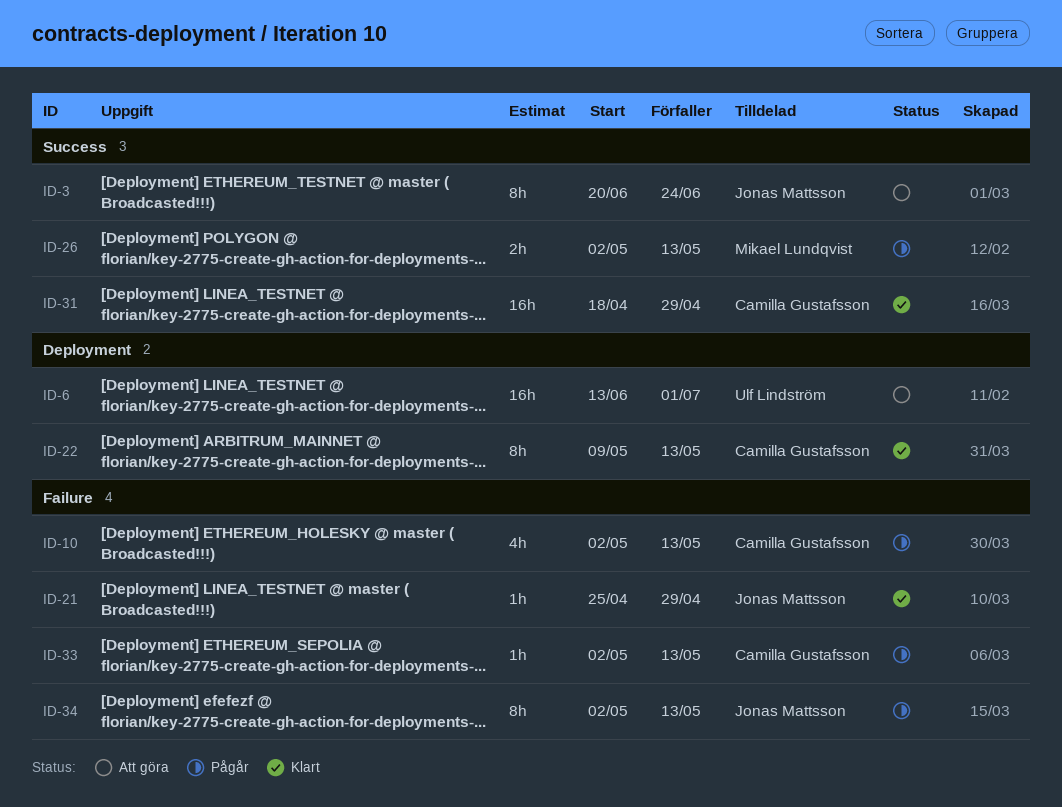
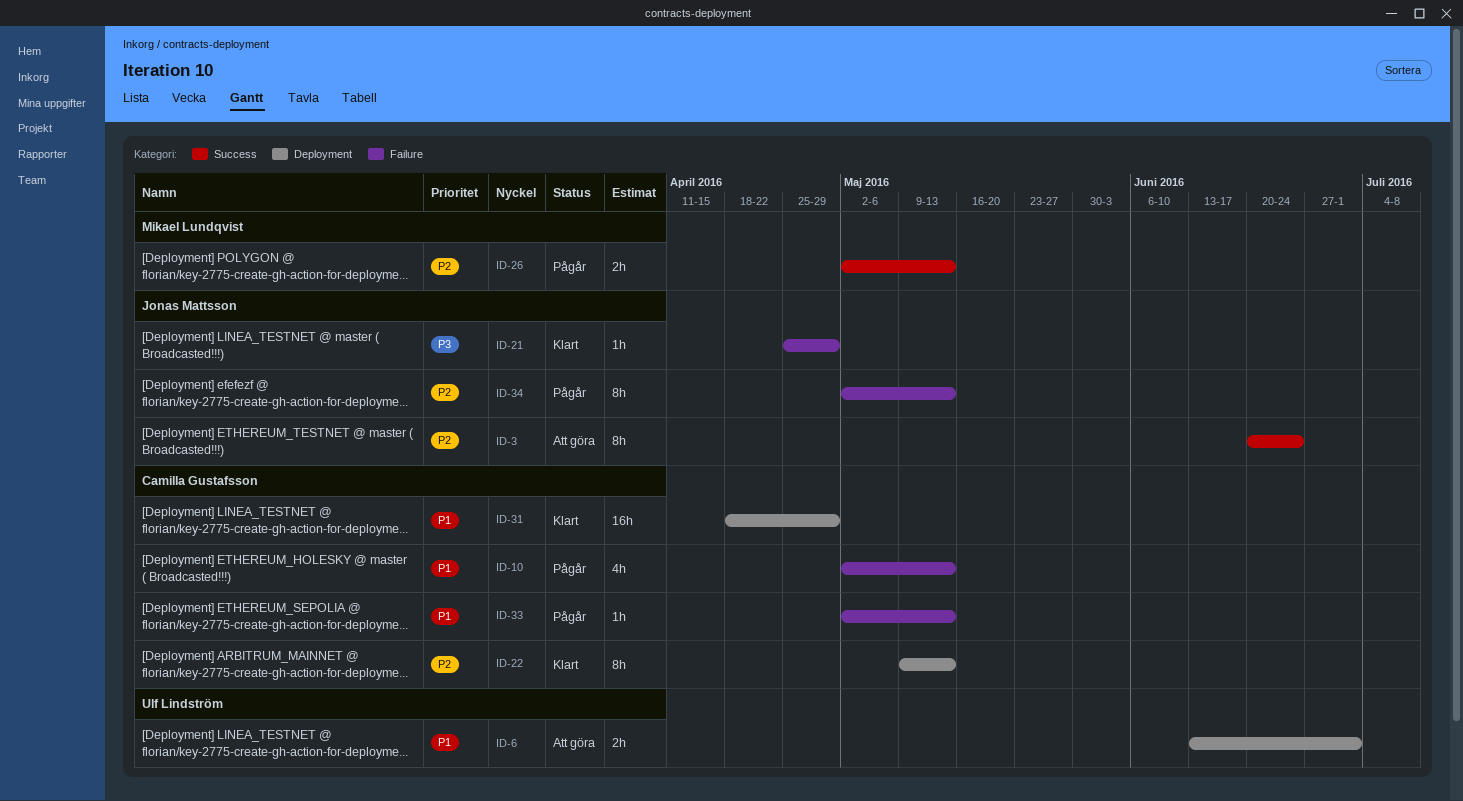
ID-6, estimate: 16h -> 2h
ID-31, label: Success -> Deployment

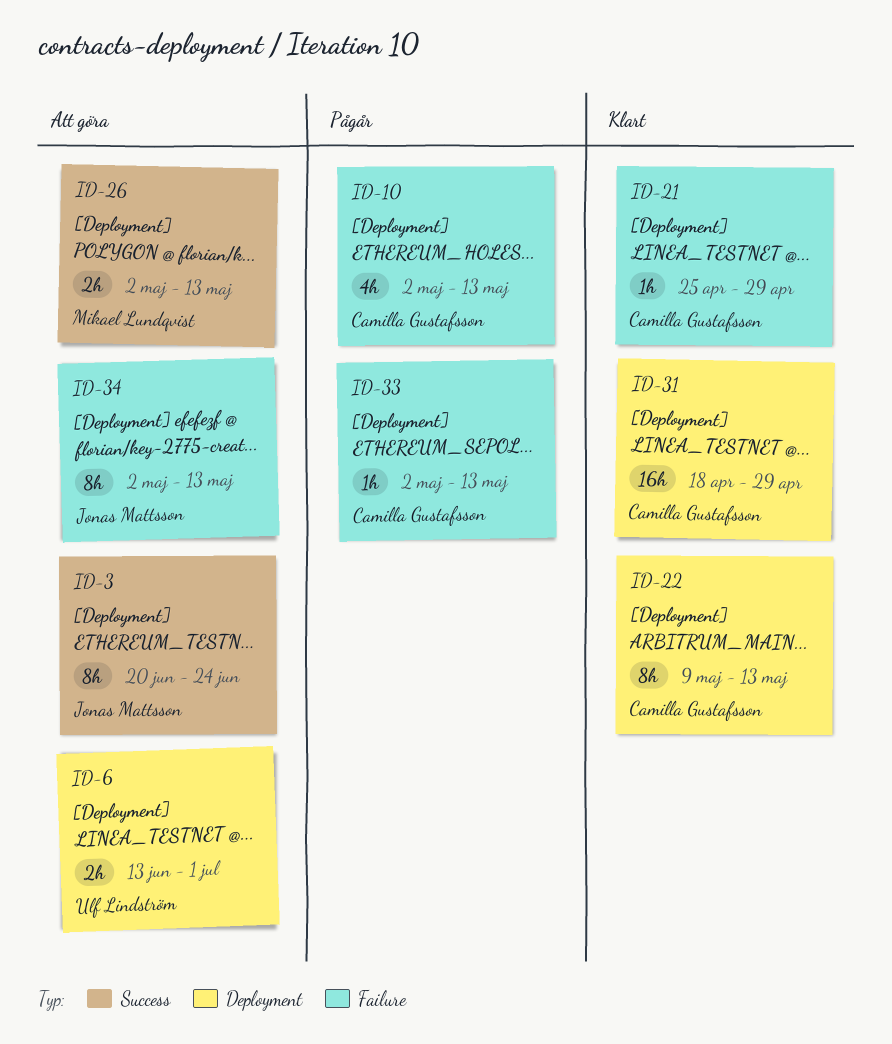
ID-21, owner: Jonas Mattsson -> Camilla Gustafsson
ID-26, status: Pågår -> Att göra
ID-34, status: Pågår -> Att göra

